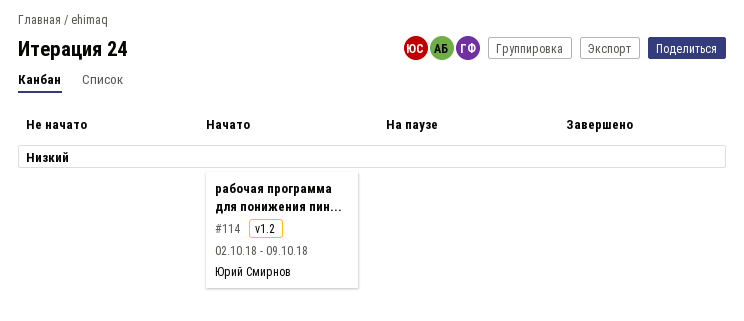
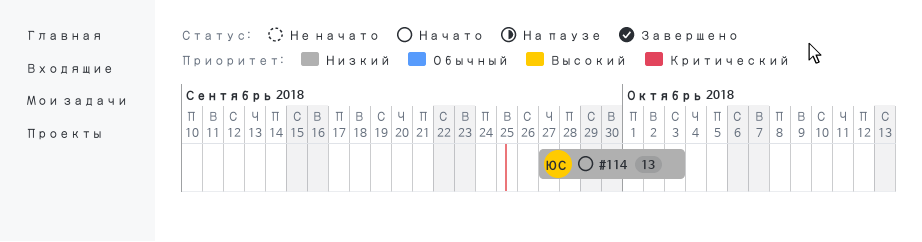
#114, start: Oct 2 -> Sep 27
#114, due: Oct 9 -> Oct 3

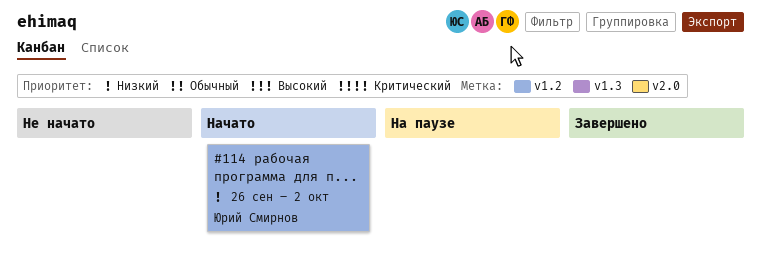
#114, start: Sep 27 -> Sep 26
#114, due: Oct 3 -> Oct 2

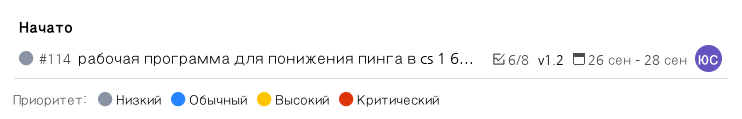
#114, due: Oct 2 -> Sep 28

